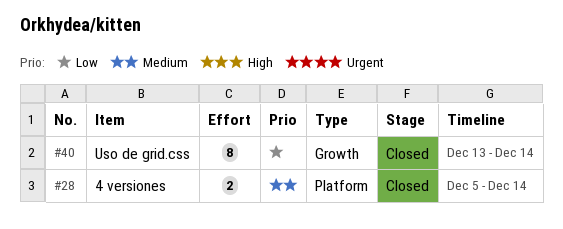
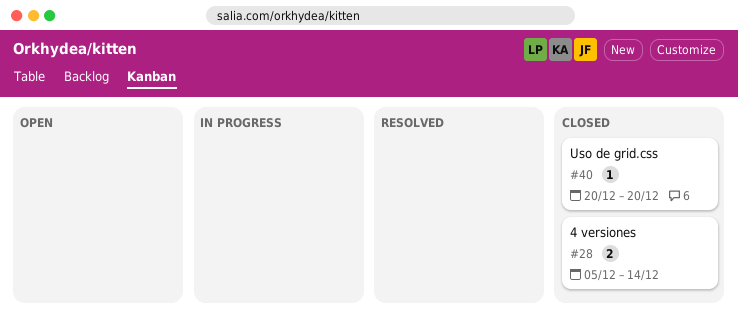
#40, estimate: 8 -> 1
#40, start: Dec 13 -> Dec 20
#40, due: Dec 14 -> Dec 20

